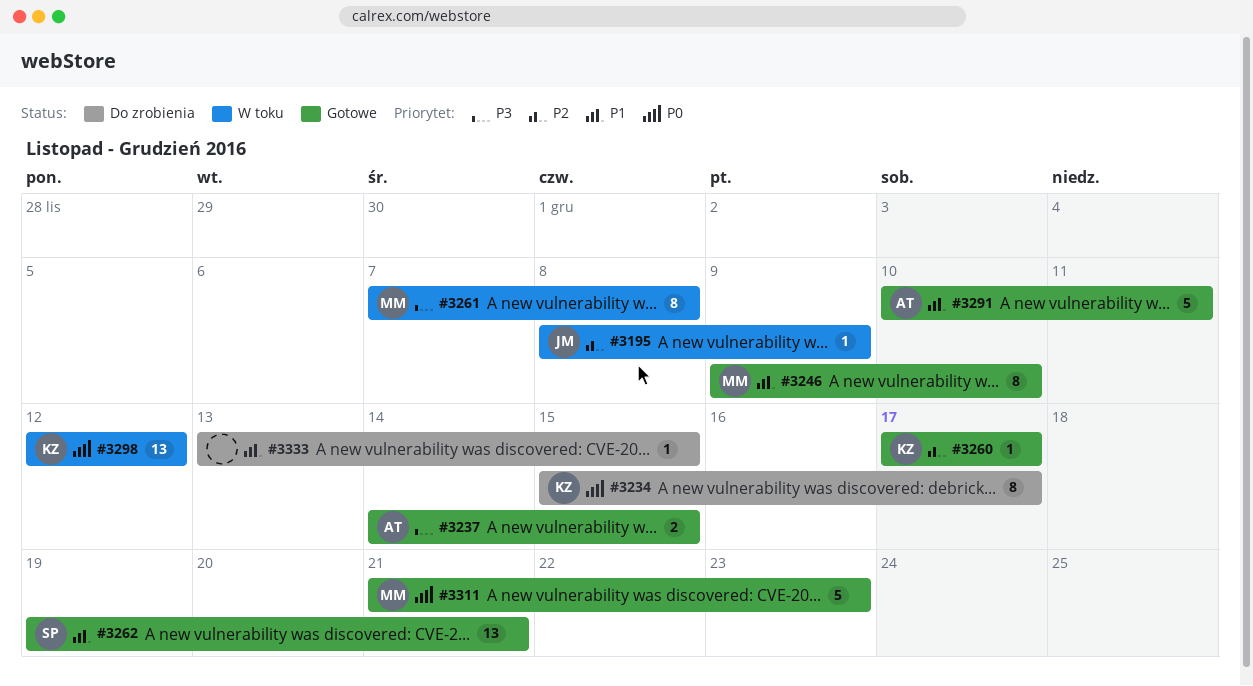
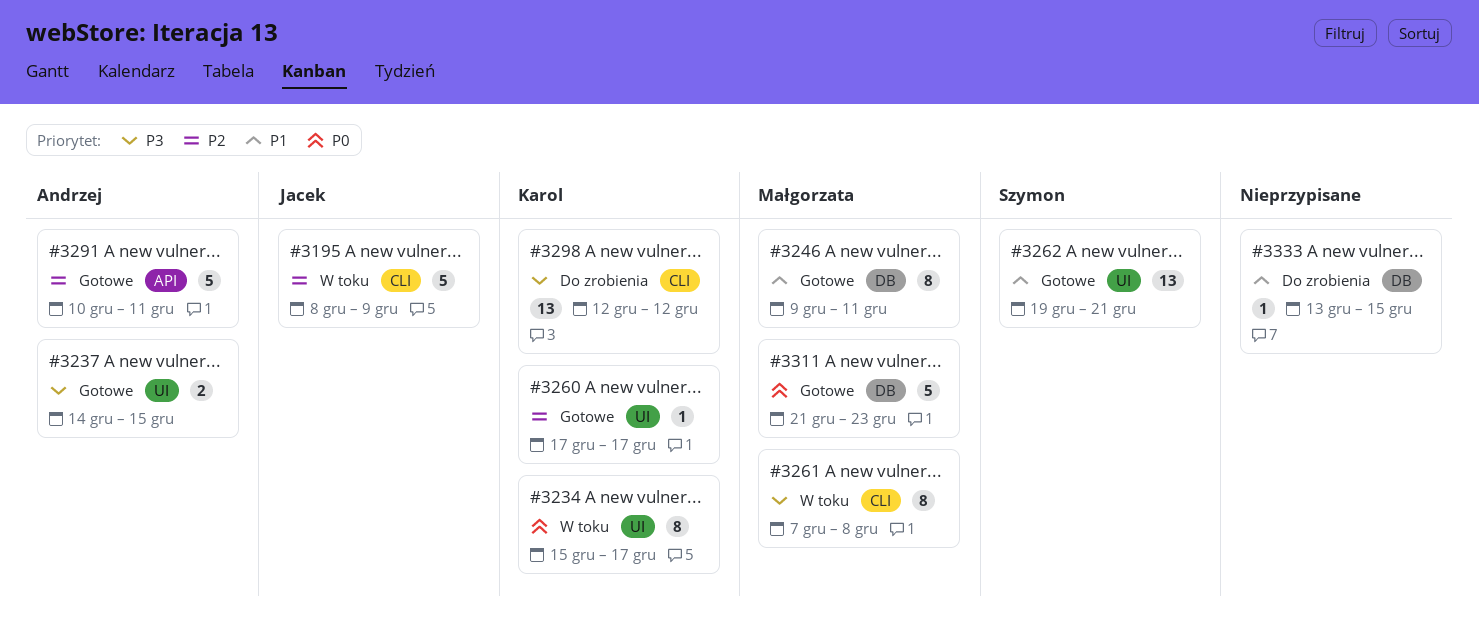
#3195, estimate: 1 -> 5
#3234, status: Do zrobienia -> W toku
#3246, due: Dec 10 -> Dec 11
#3291, priority: P1 -> P2
#3298, status: W toku -> Do zrobienia
#3298, priority: P0 -> P3

